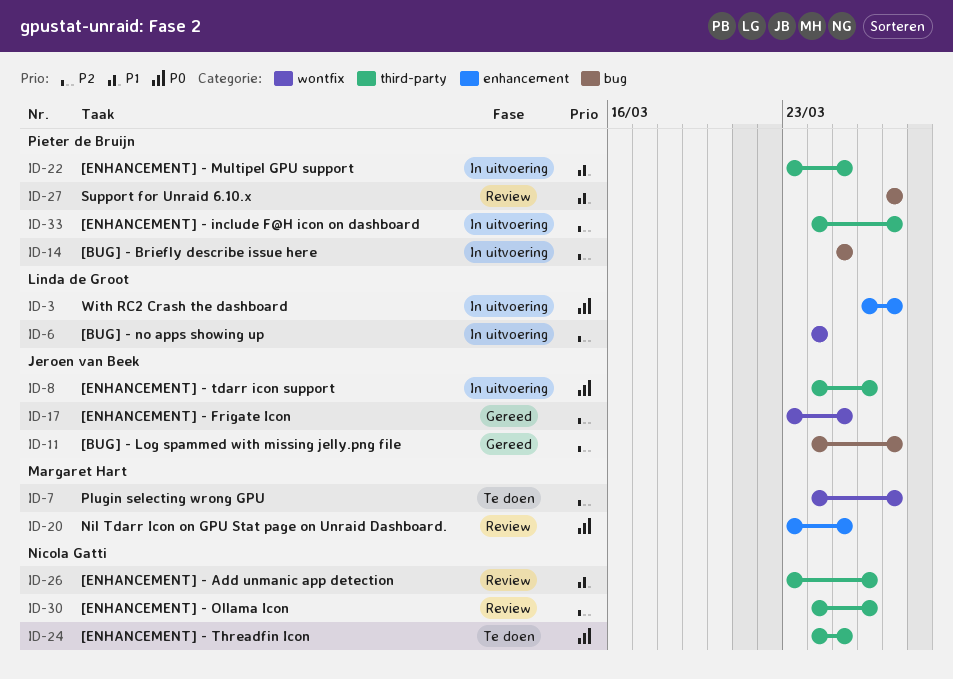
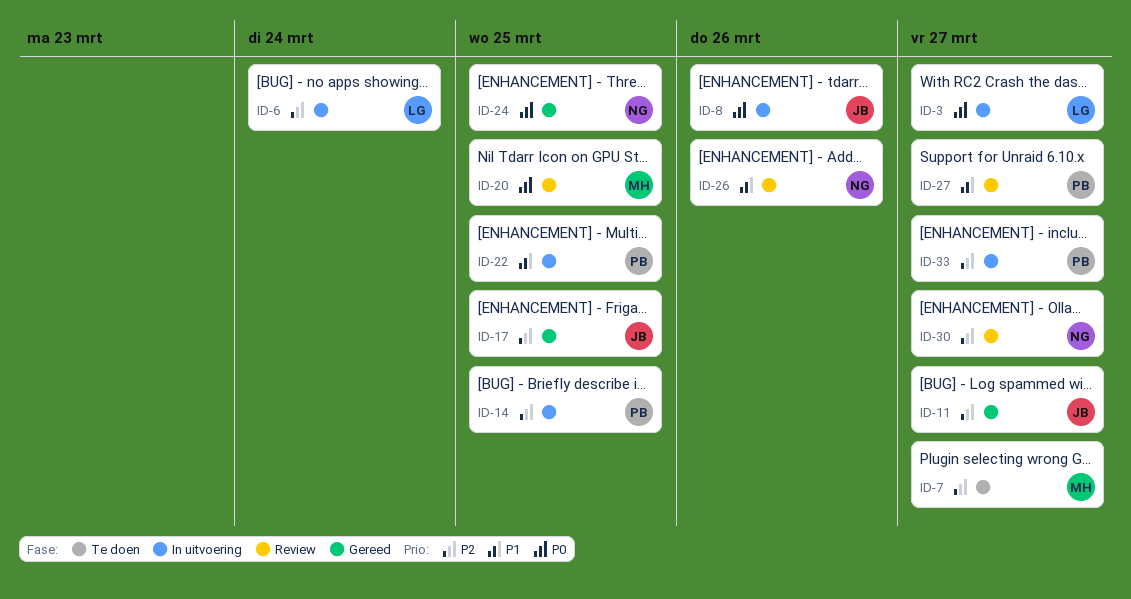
ID-24, status: Te doen -> Gereed
ID-30, due: Mar 26 -> Mar 27

